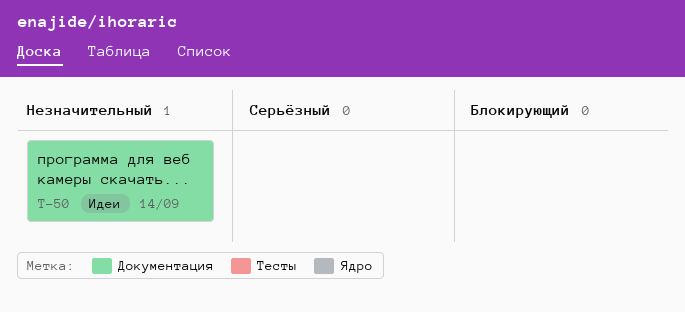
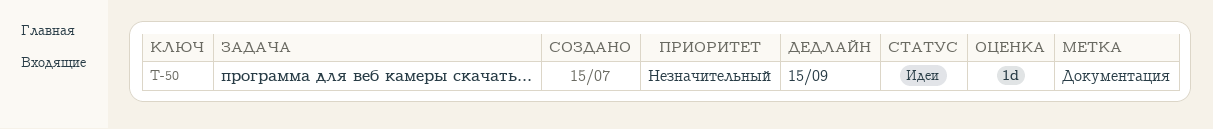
T-50, due: Sep 14 -> Sep 15

